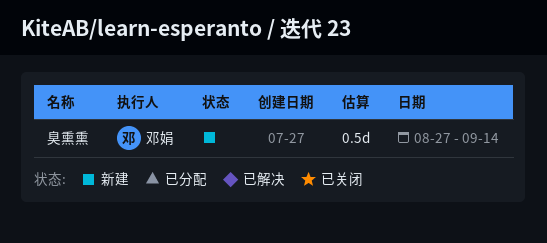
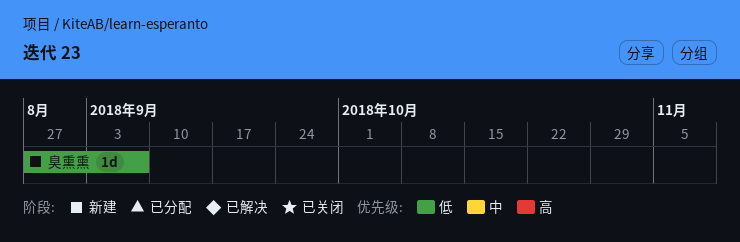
臭熏熏, estimate: 0.5d -> 1d
臭熏熏, due: Sep 14 -> Sep 7

